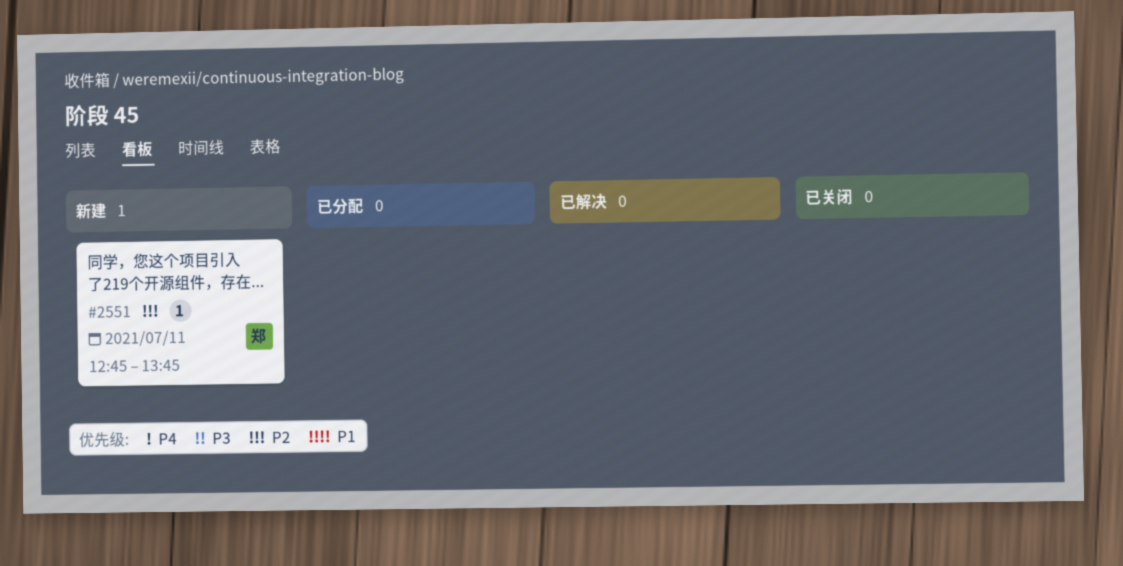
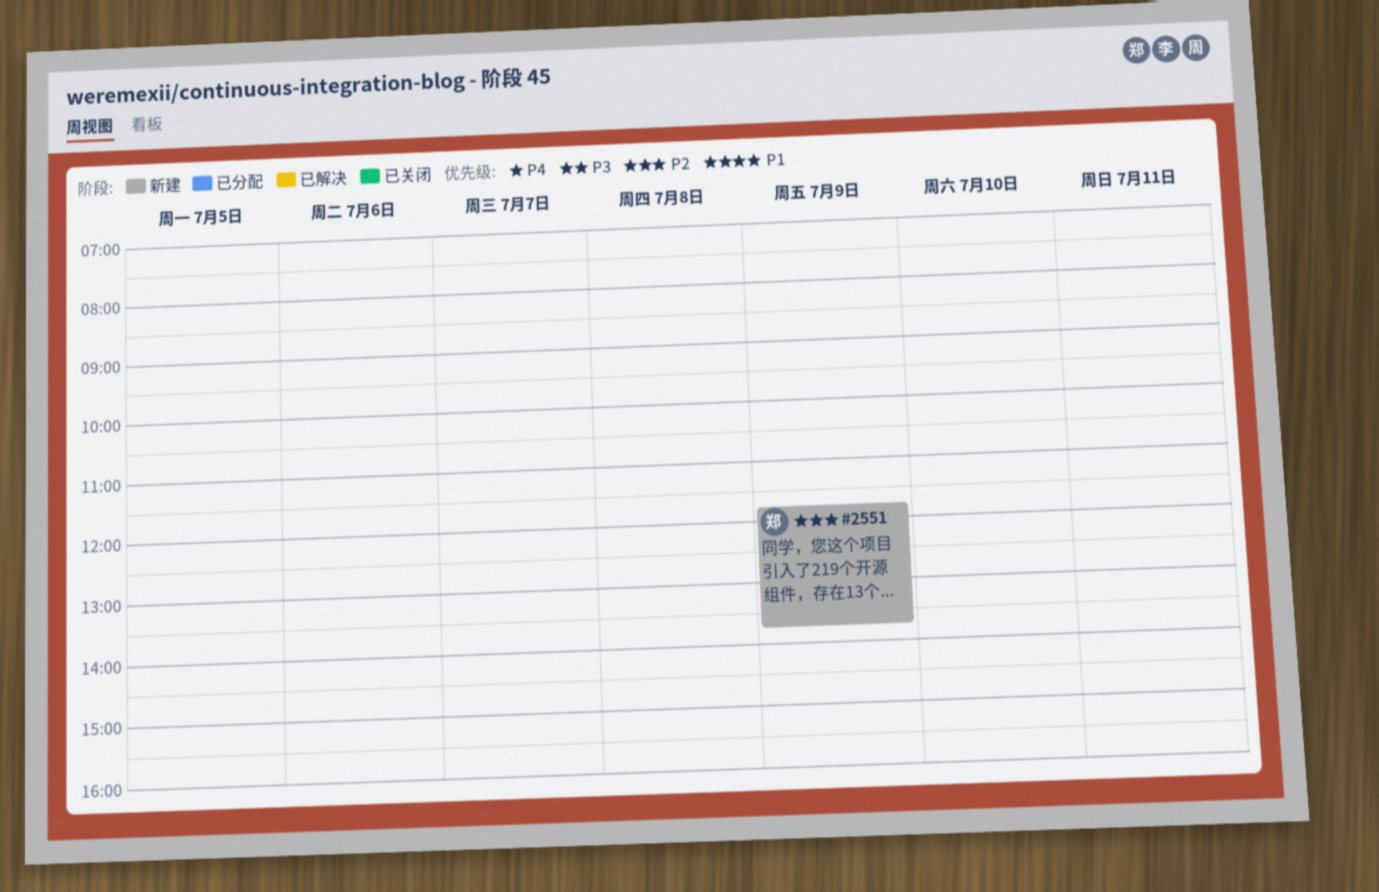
#2551, day: Jul 11 -> Jul 9
#2551, begins: 12:45 -> 11:45

